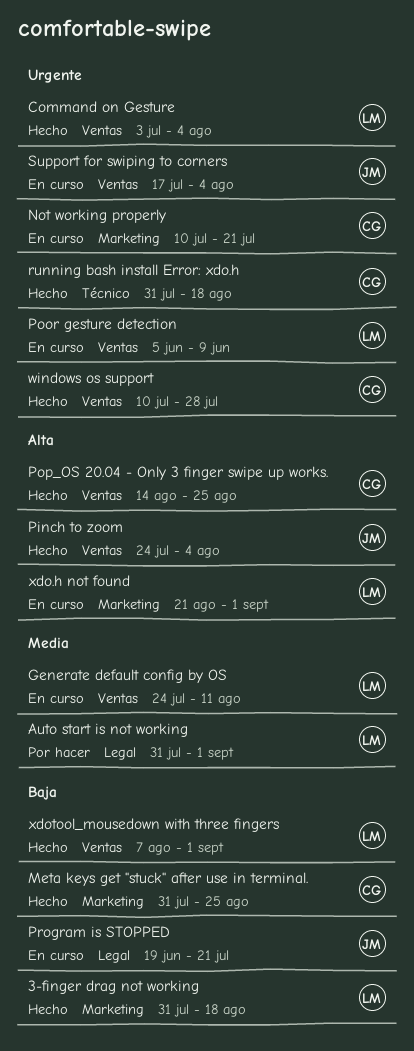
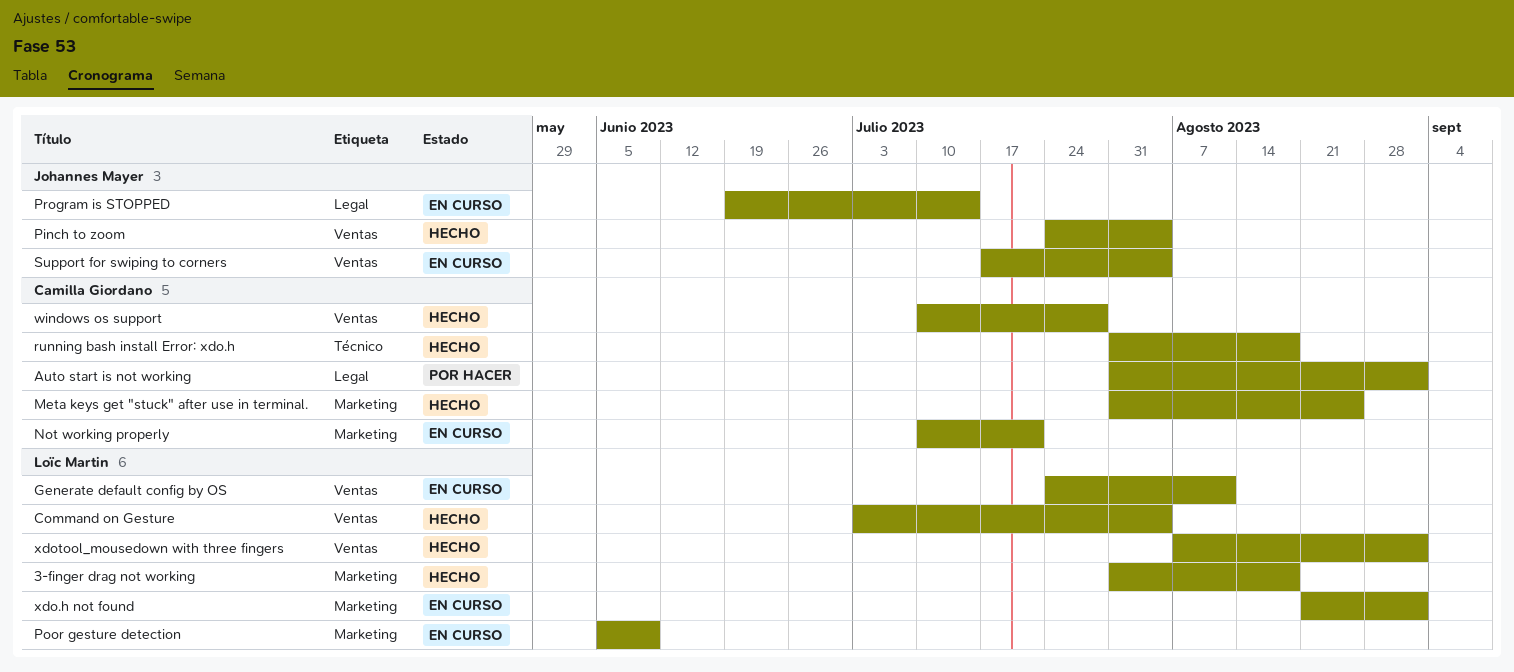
Auto start is not working, owner: Loïc Martin -> Camilla Giordano
Poor gesture detection, label: Ventas -> Marketing
Pop_OS 20.04 - Only 3 finger swipe up works.: present -> none
Program is STOPPED, due: Jul 21 -> Jul 14

